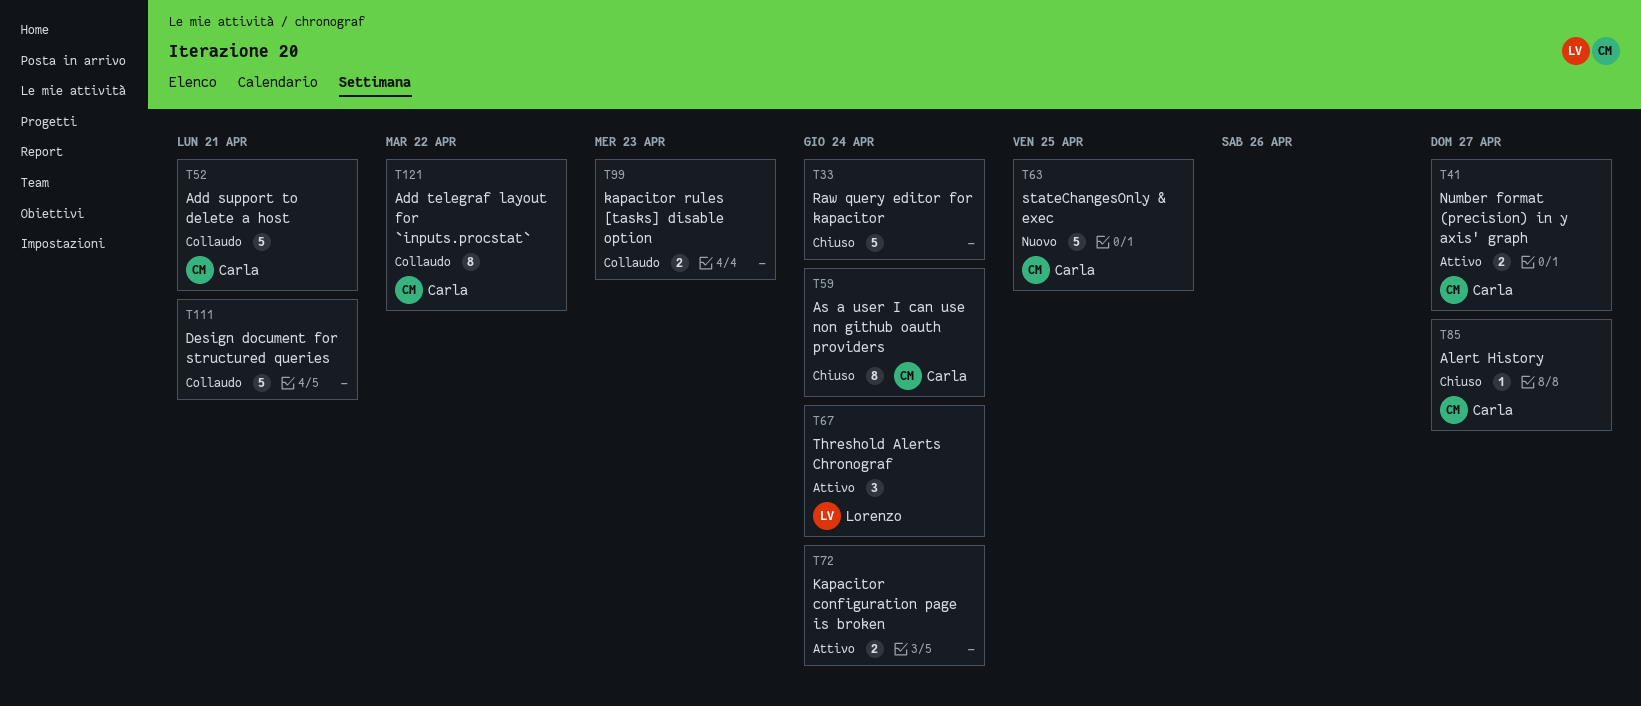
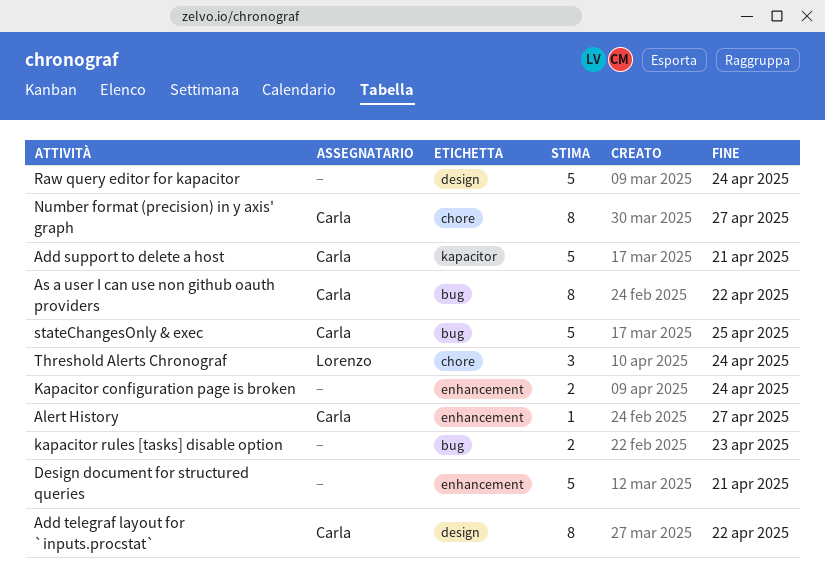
As a user I can use non github oauth providers, due: Apr 24 -> Apr 22
Number format (precision) in y axis' graph, estimate: 2 -> 8

